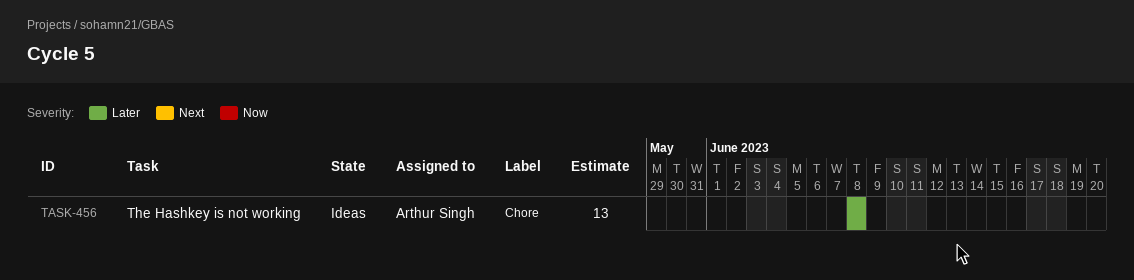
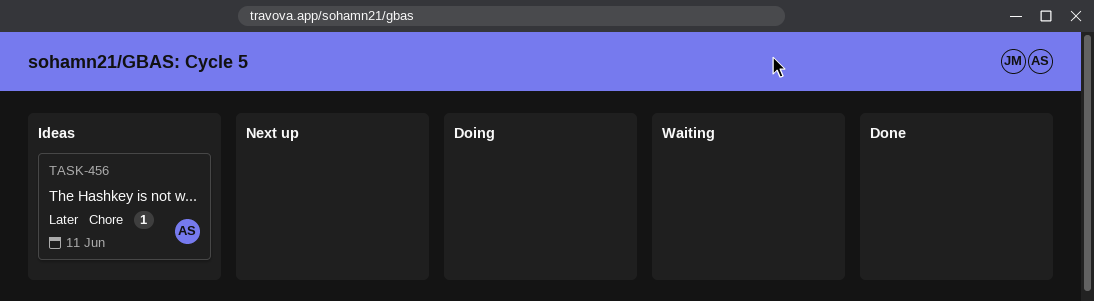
TASK-456, estimate: 13 -> 1
TASK-456, due: Jun 8 -> Jun 11

